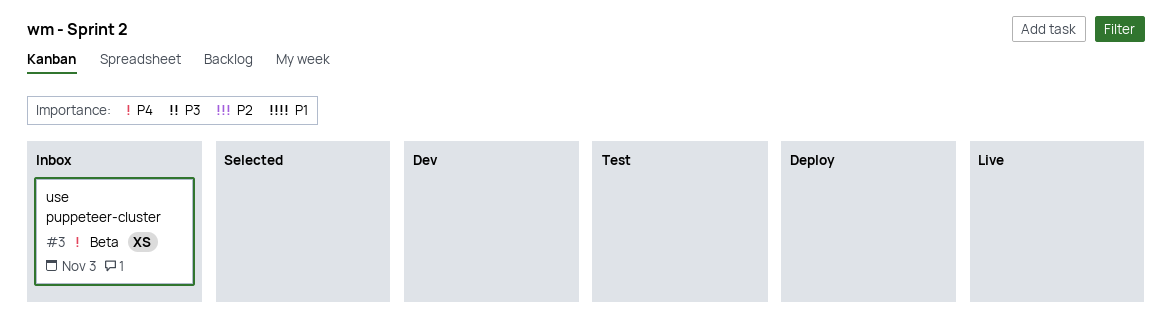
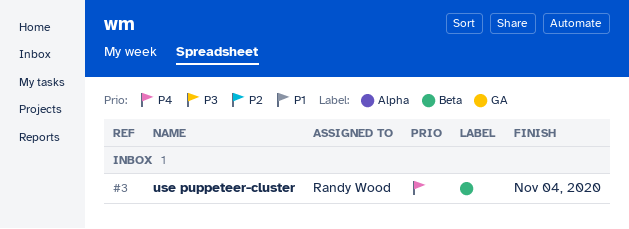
#3, due: Nov 3 -> Nov 4

